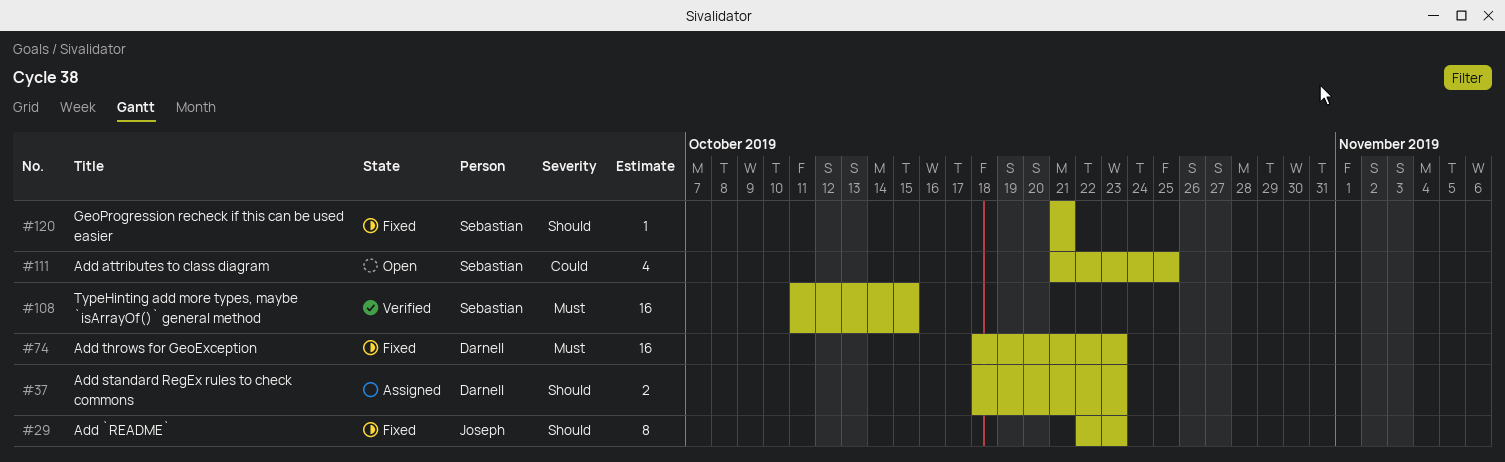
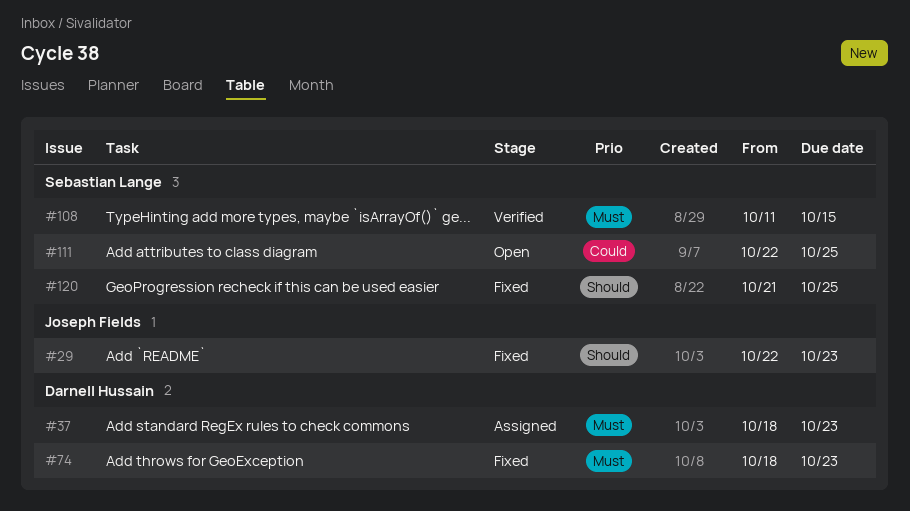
#37, priority: Should -> Must
#111, start: Oct 21 -> Oct 22
#120, due: Oct 21 -> Oct 25

